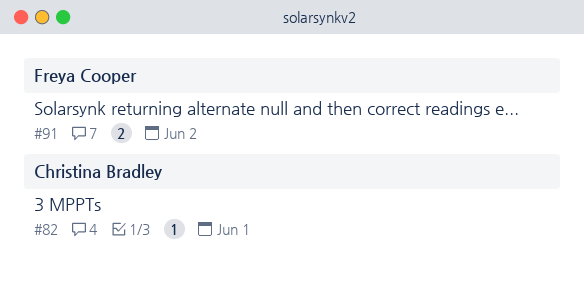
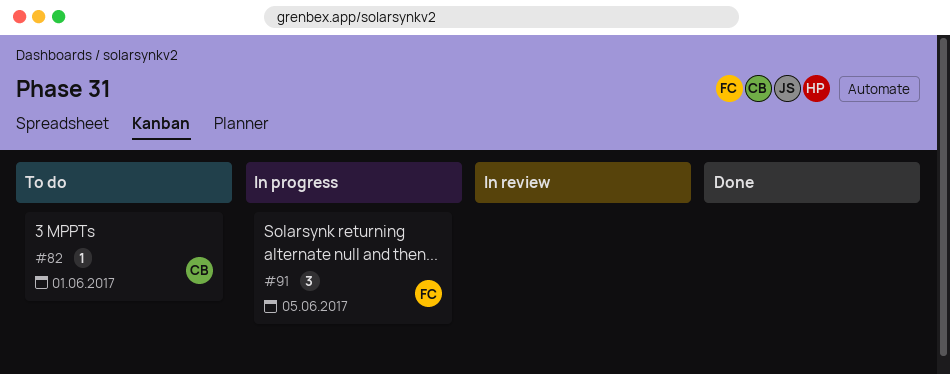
#91, estimate: 2 -> 3
#91, due: Jun 2 -> Jun 5

